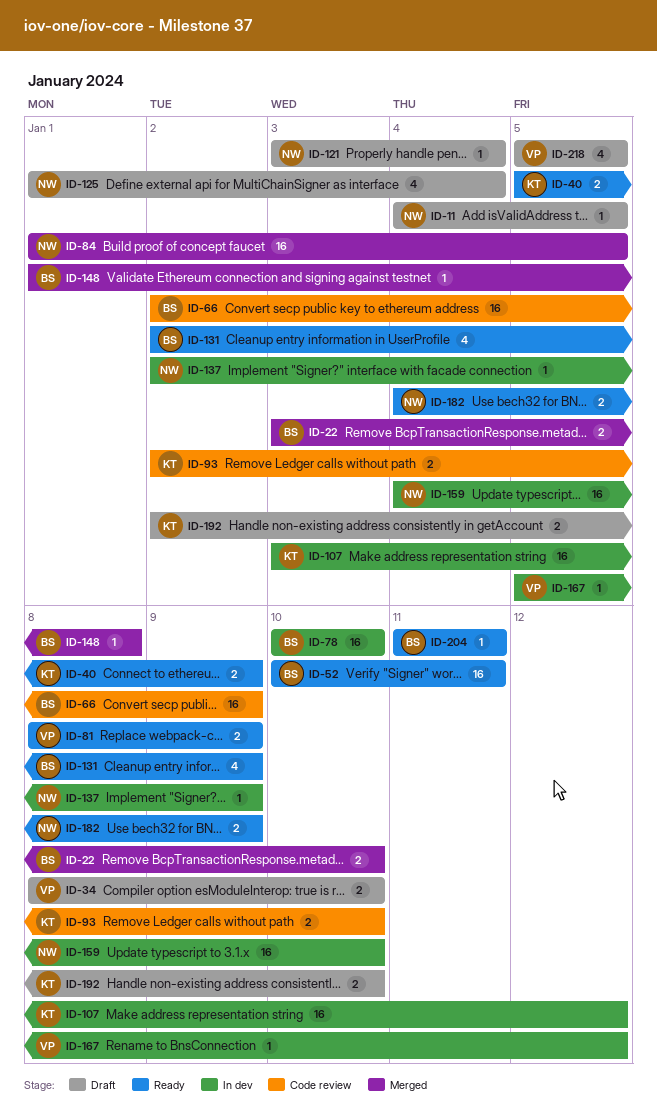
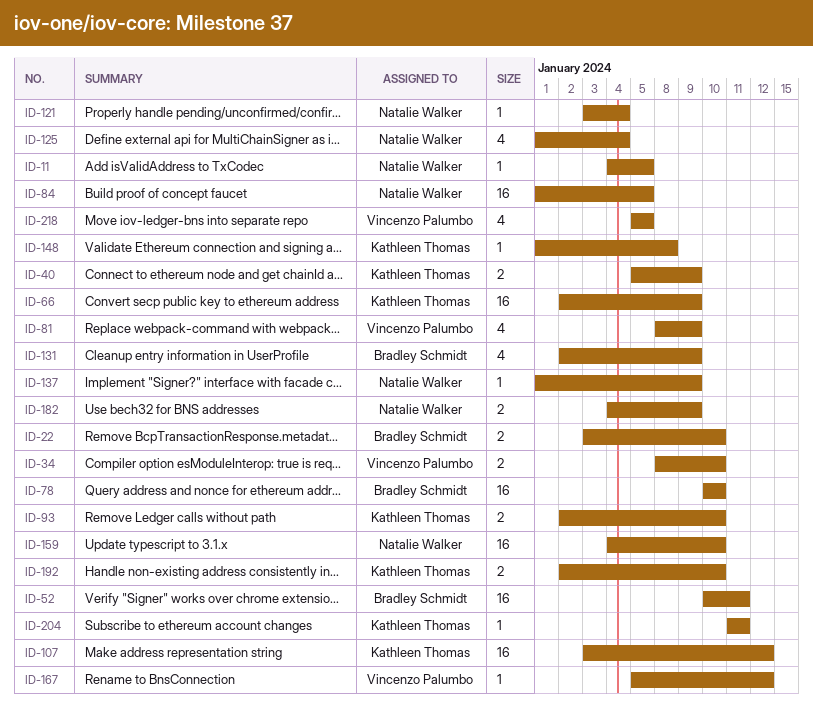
ID-66, owner: Bradley Schmidt -> Kathleen Thomas
ID-81, estimate: 2 -> 4
ID-137, start: Jan 2 -> Jan 1
ID-148, owner: Bradley Schmidt -> Kathleen Thomas
ID-204, owner: Bradley Schmidt -> Kathleen Thomas

